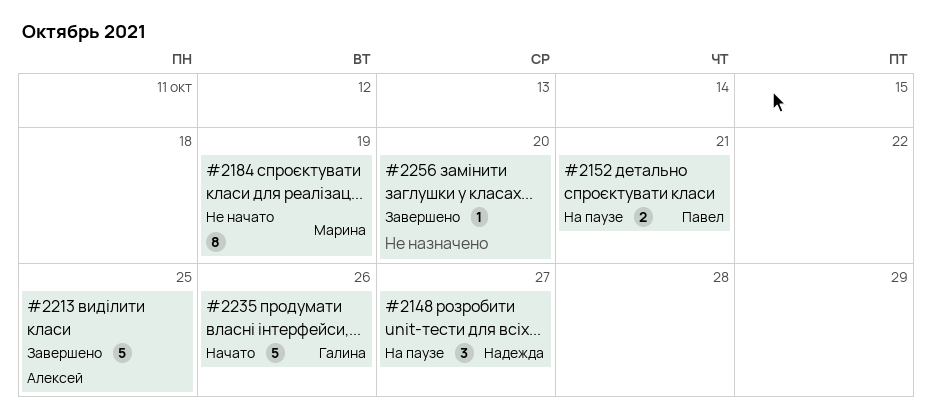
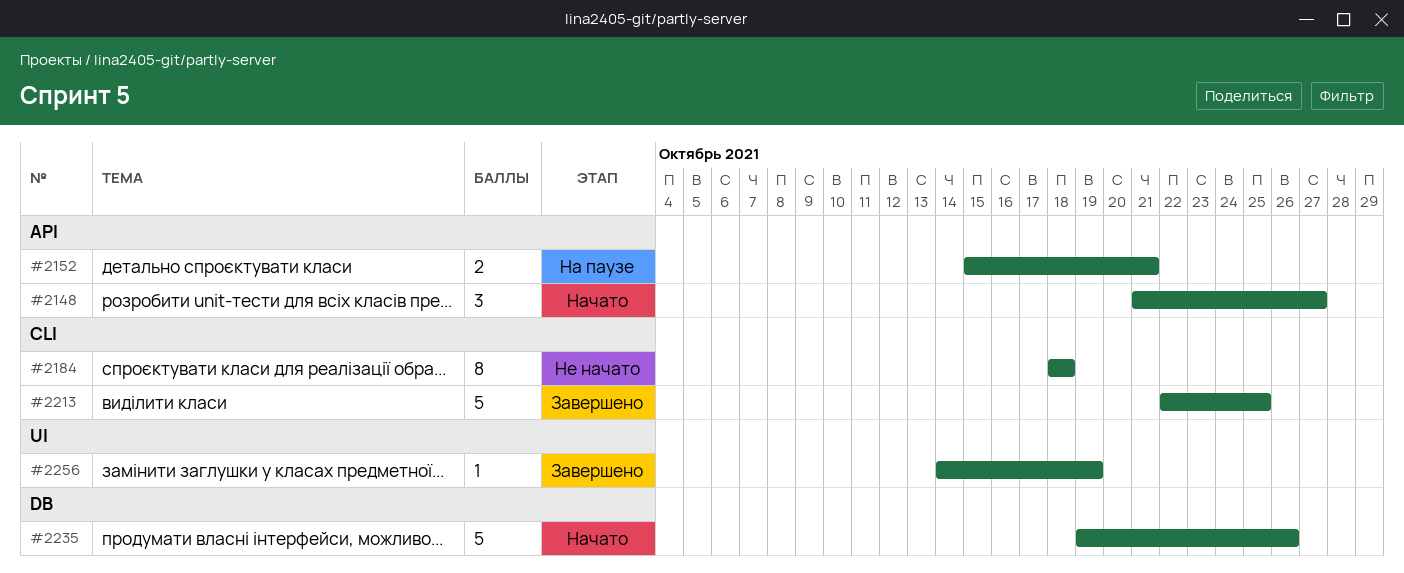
#2148, status: На паузе -> Начато
#2184, due: Oct 19 -> Oct 18
#2256, due: Oct 20 -> Oct 19

